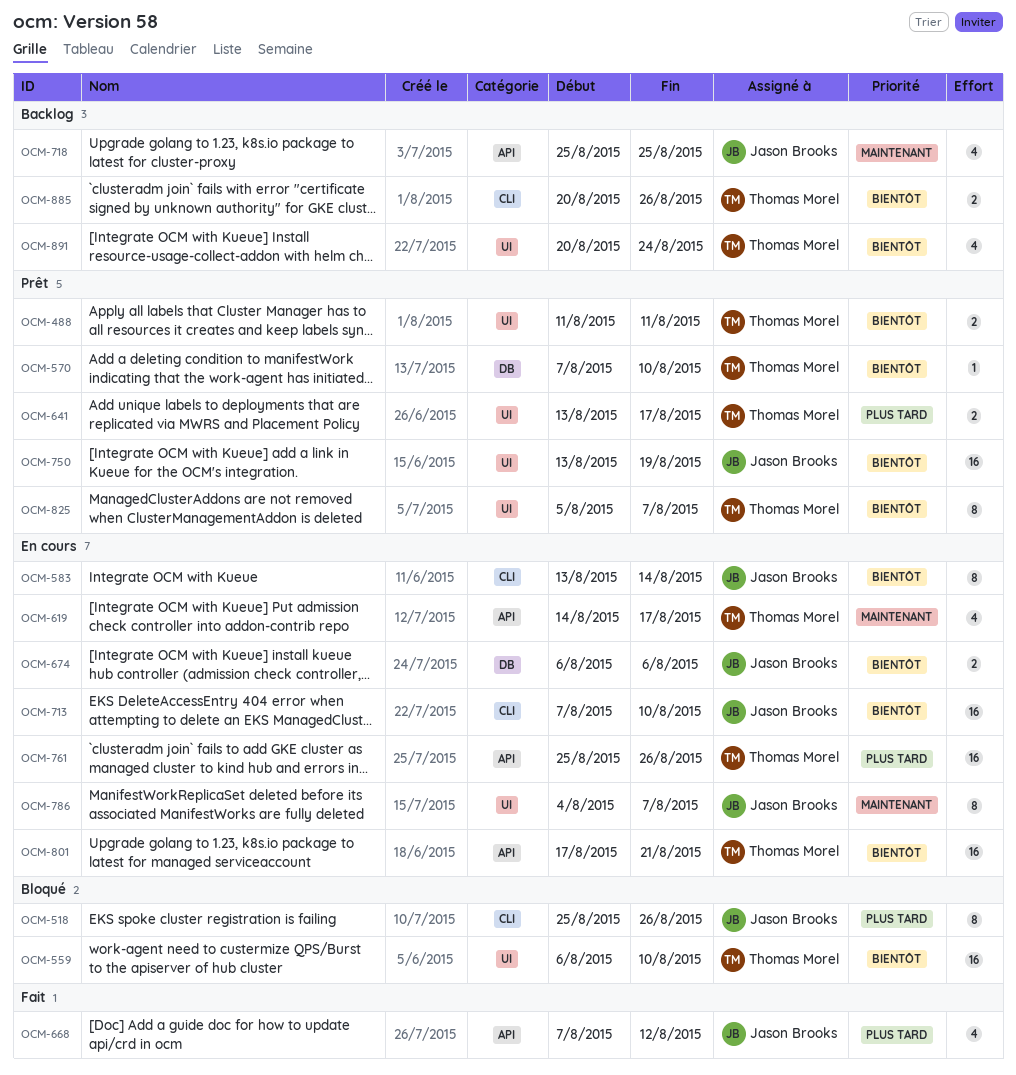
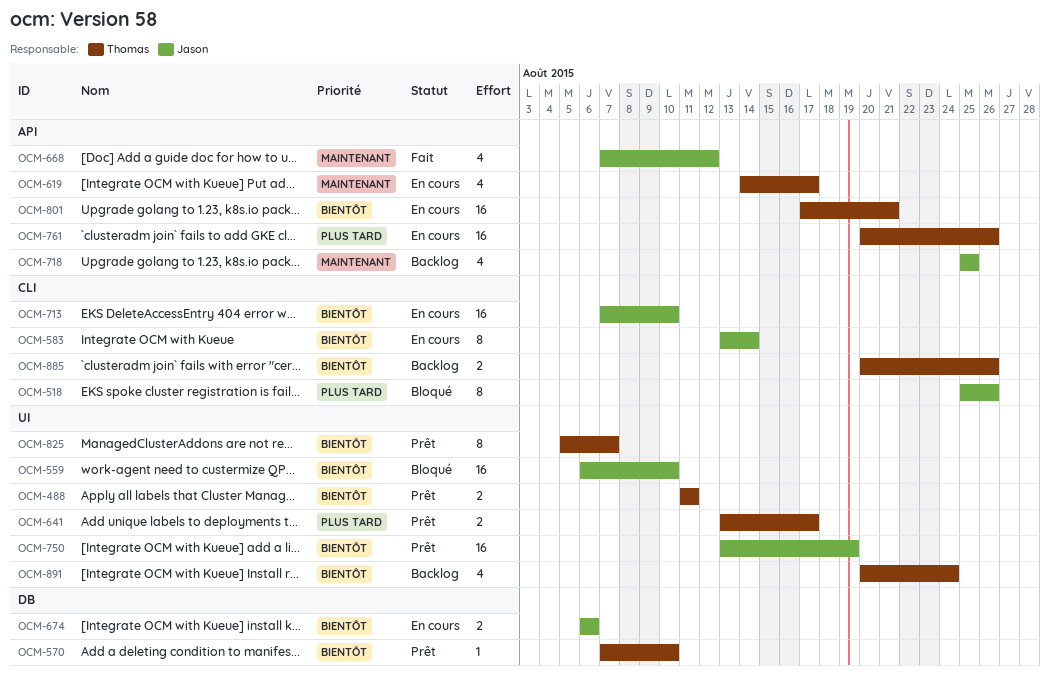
OCM-559, owner: Thomas Morel -> Jason Brooks
OCM-668, priority: Plus tard -> Maintenant
OCM-761, start: Aug 25 -> Aug 20
OCM-786: present -> none

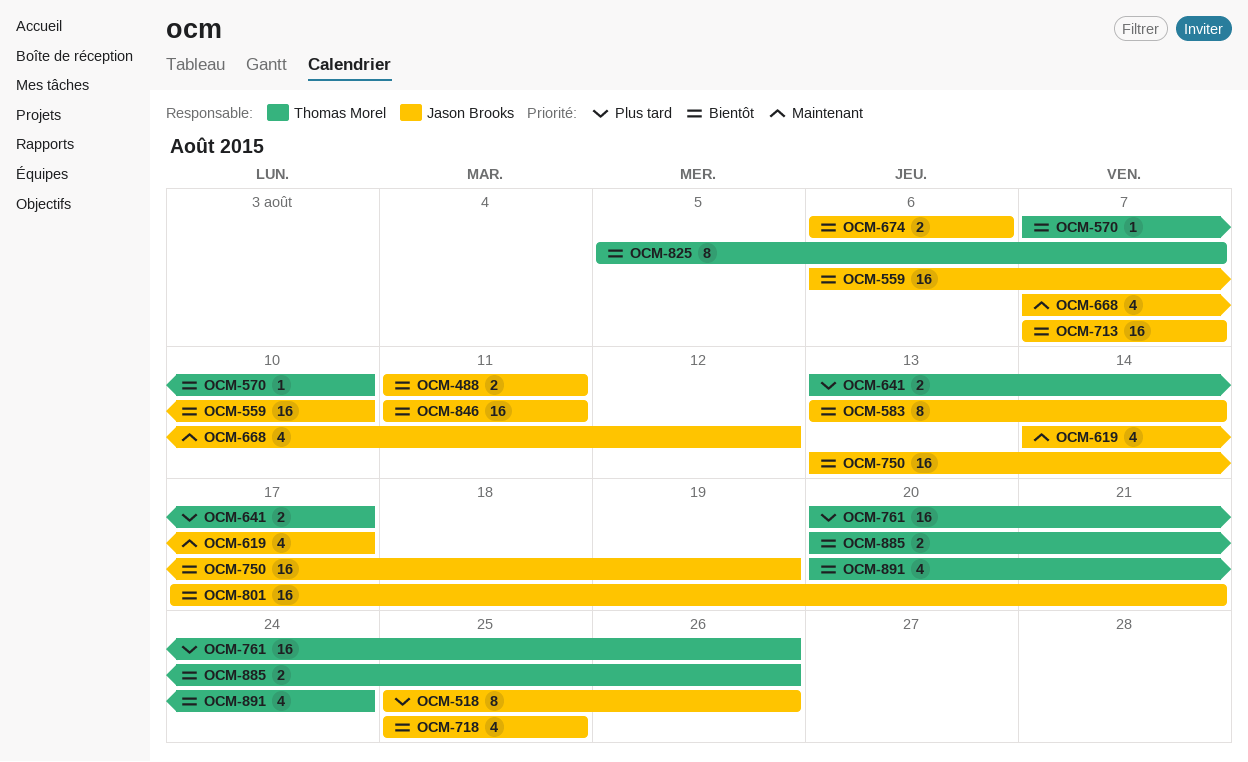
OCM-488, owner: Thomas Morel -> Jason Brooks
OCM-619, owner: Thomas Morel -> Jason Brooks
OCM-713, due: Aug 10 -> Aug 7
OCM-718, priority: Maintenant -> Bientôt
OCM-801, owner: Thomas Morel -> Jason Brooks
OCM-846: none -> present

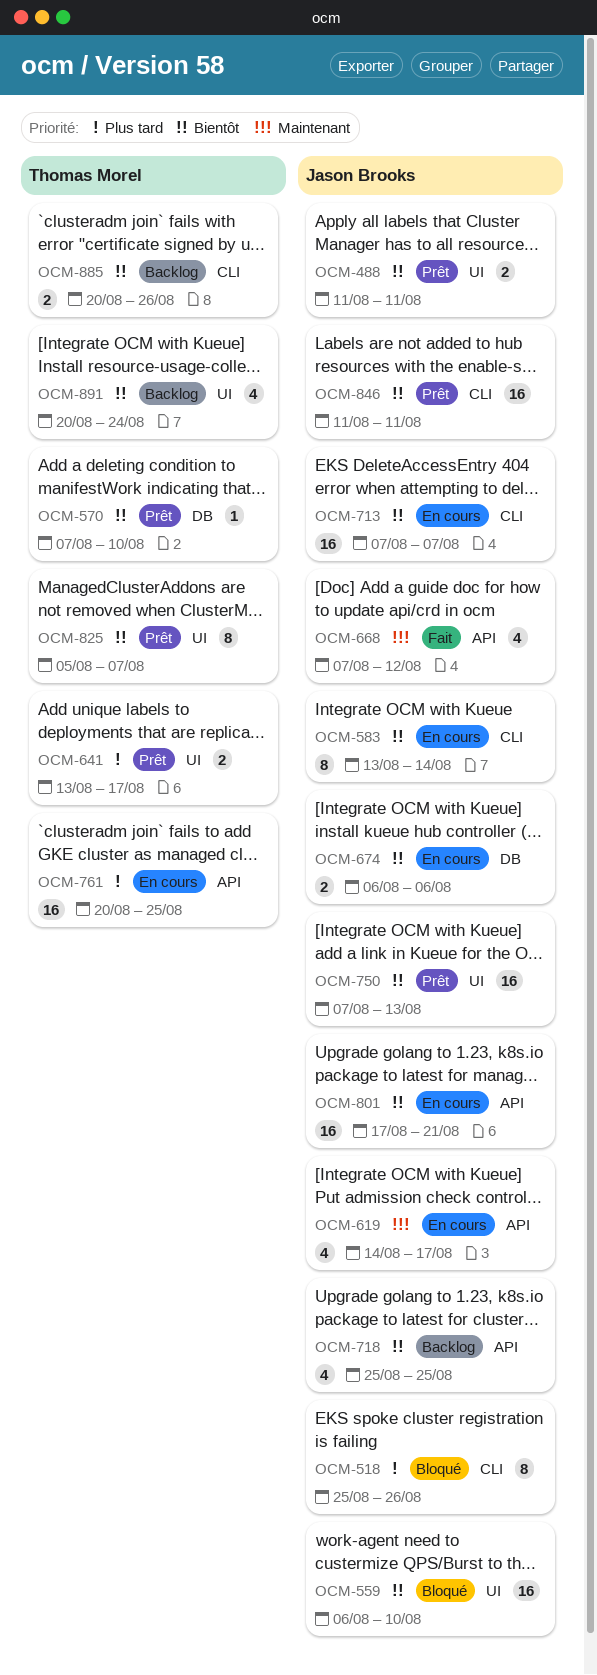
OCM-750, start: Aug 13 -> Aug 7
OCM-750, due: Aug 19 -> Aug 13
OCM-761, due: Aug 26 -> Aug 25

